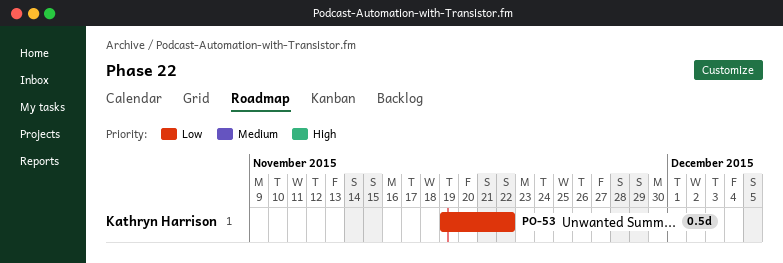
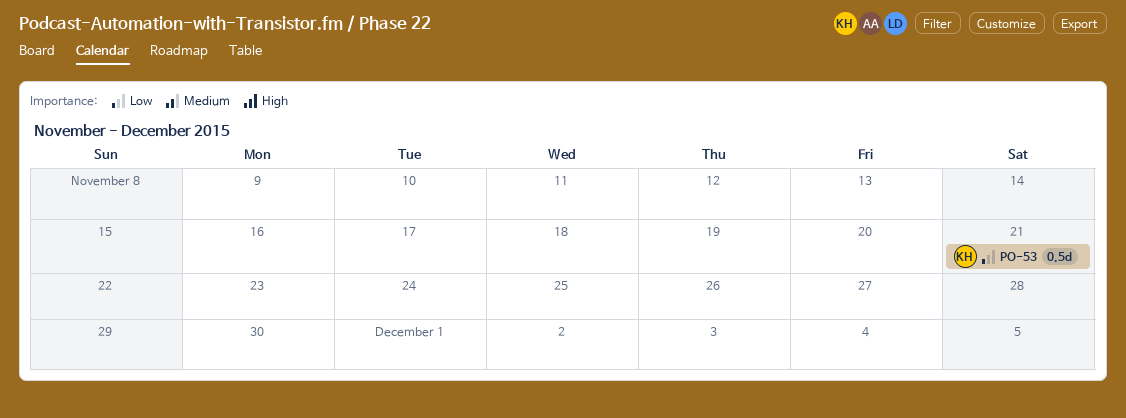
PO-53, start: Nov 19 -> Nov 21
PO-53, due: Nov 22 -> Nov 21

